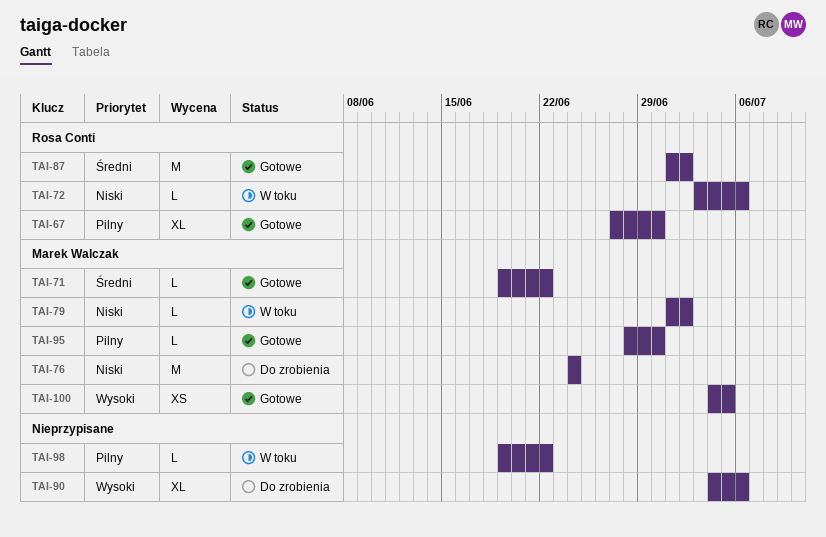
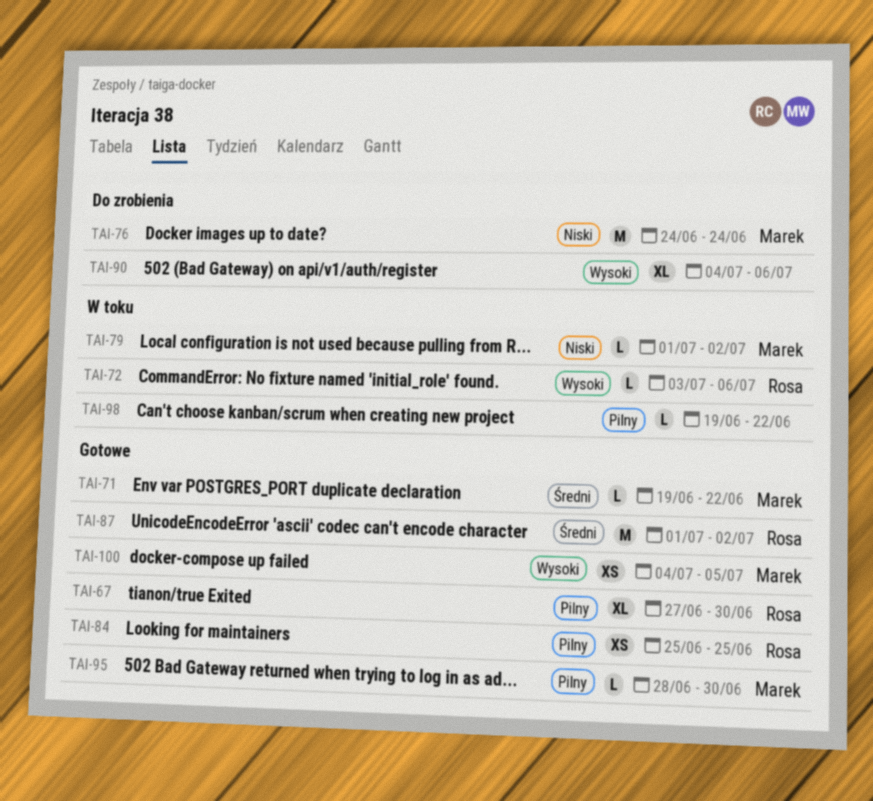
TAI-72, priority: Niski -> Wysoki
TAI-84: none -> present

